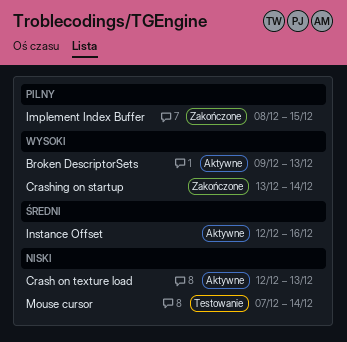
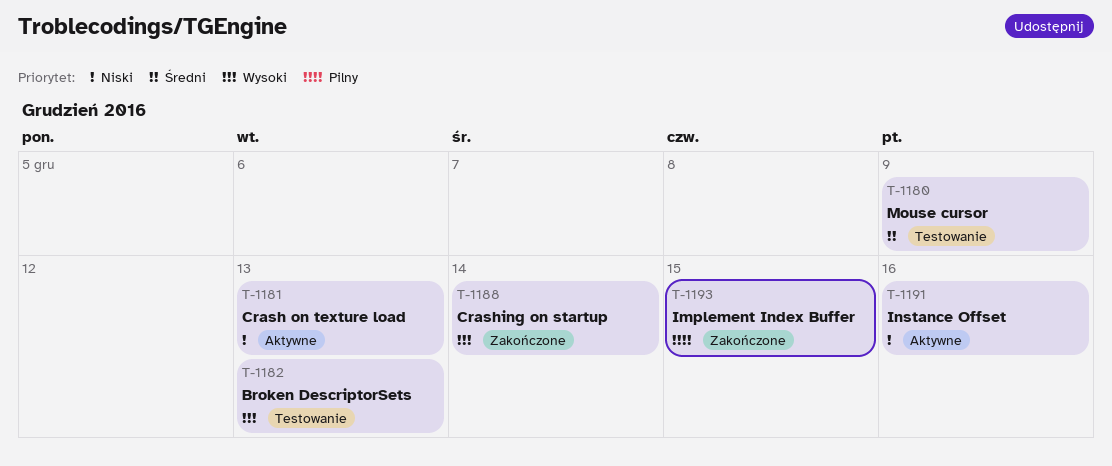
Broken DescriptorSets, status: Aktywne -> Testowanie
Instance Offset, priority: Średni -> Niski
Mouse cursor, priority: Niski -> Średni
Mouse cursor, due: Dec 14 -> Dec 9

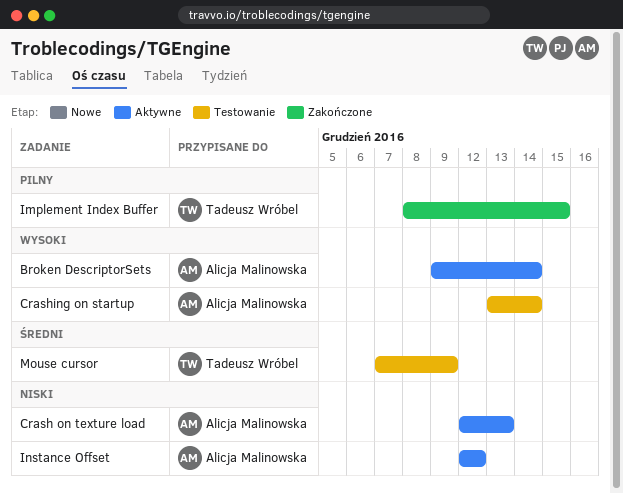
Broken DescriptorSets, status: Testowanie -> Aktywne
Broken DescriptorSets, due: Dec 13 -> Dec 14
Crashing on startup, status: Zakończone -> Testowanie
Instance Offset, due: Dec 16 -> Dec 12

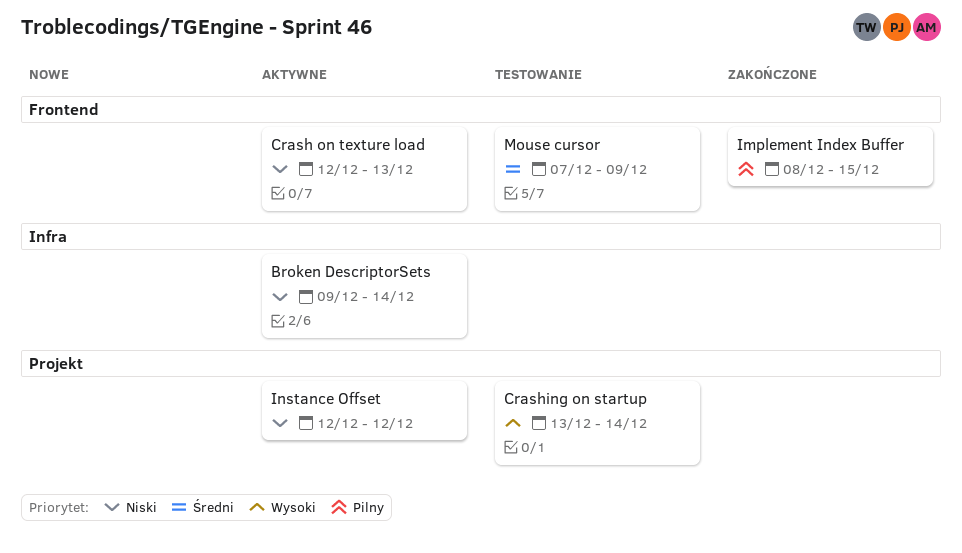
Broken DescriptorSets, priority: Wysoki -> Niski

